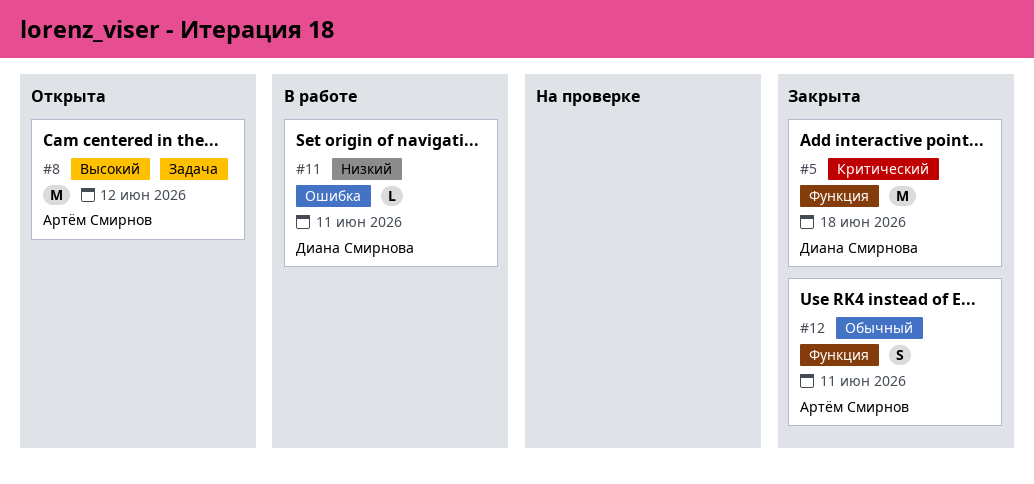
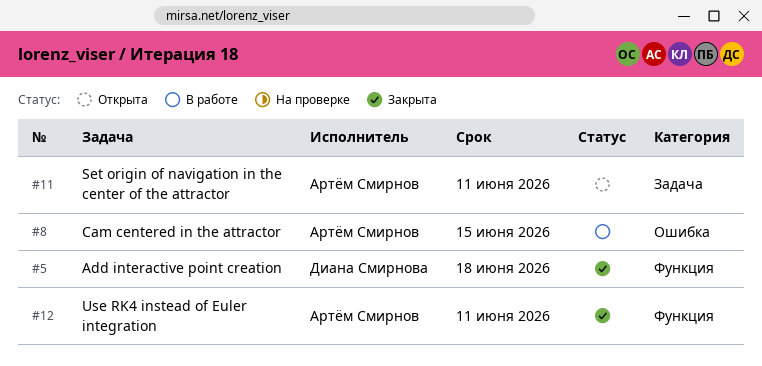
#8, status: Открыта -> В работе
#8, label: Задача -> Ошибка
#8, due: Jun 12 -> Jun 15
#11, status: В работе -> Открыта
#11, owner: Диана Смирнова -> Артём Смирнов
#11, label: Ошибка -> Задача

